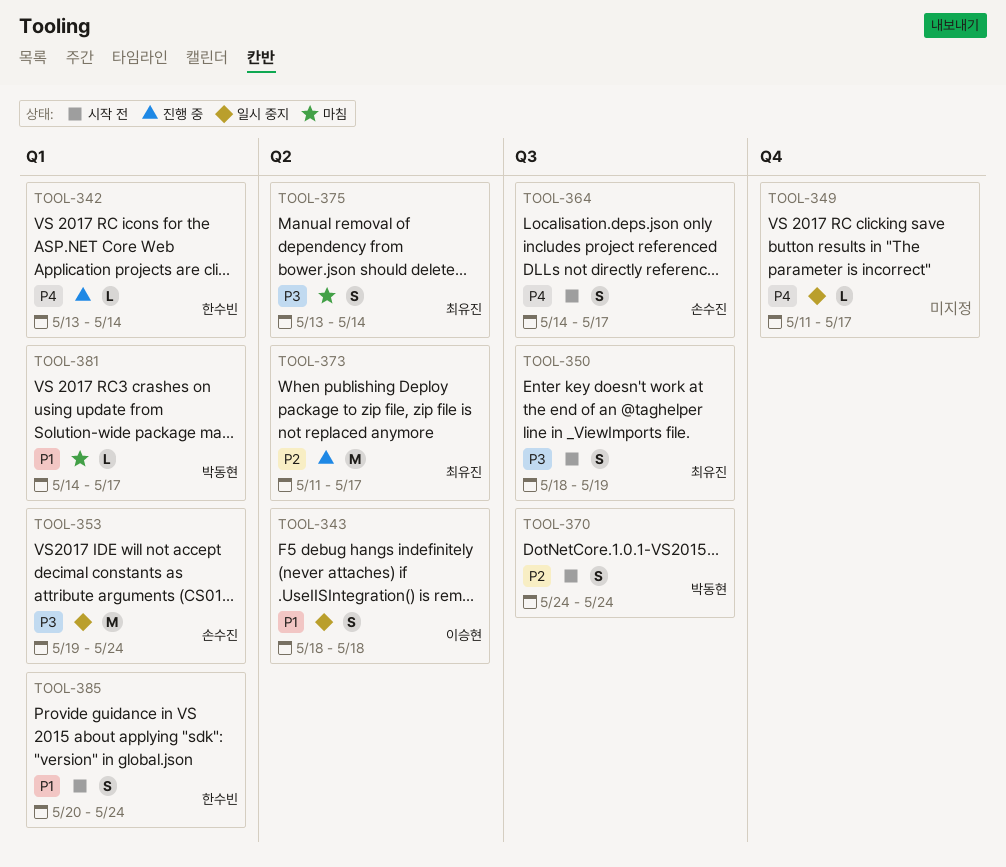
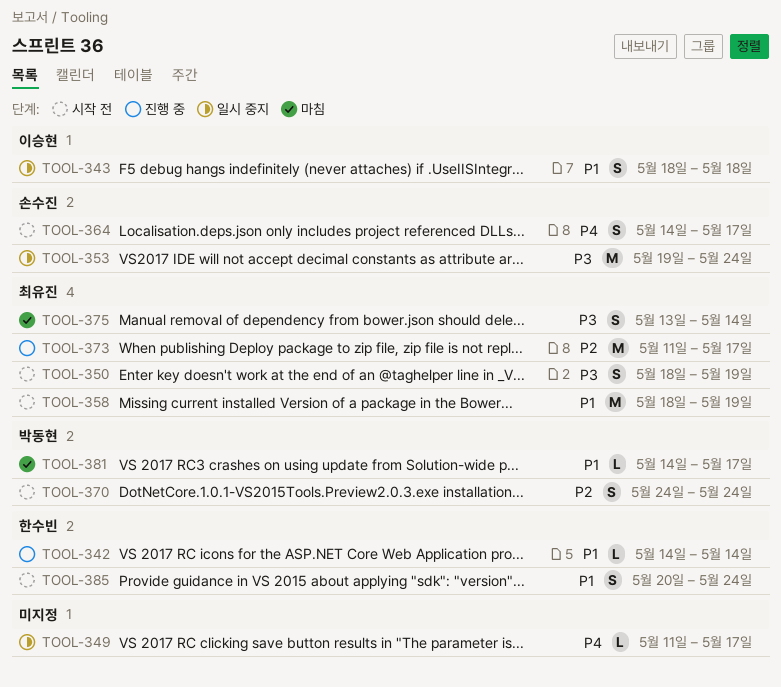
TOOL-342, priority: P4 -> P1
TOOL-342, start: May 13 -> May 14
TOOL-358: none -> present

